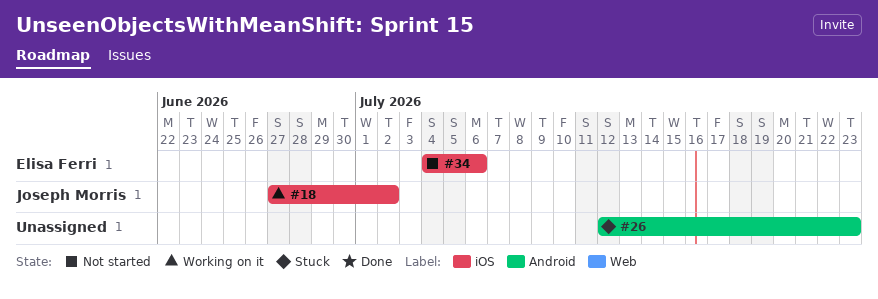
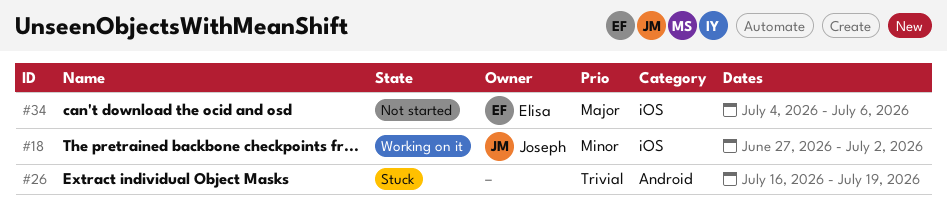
#26, start: Jul 12 -> Jul 16
#26, due: Jul 23 -> Jul 19

